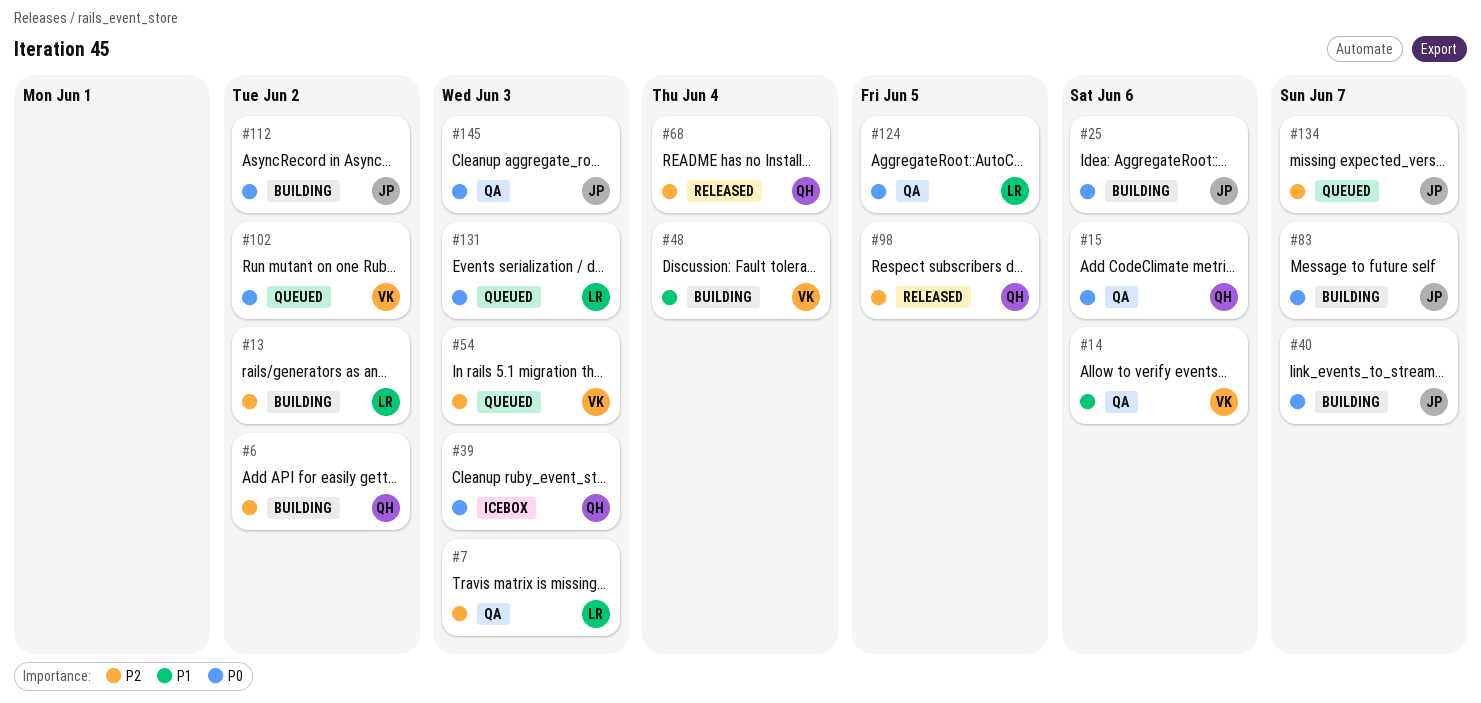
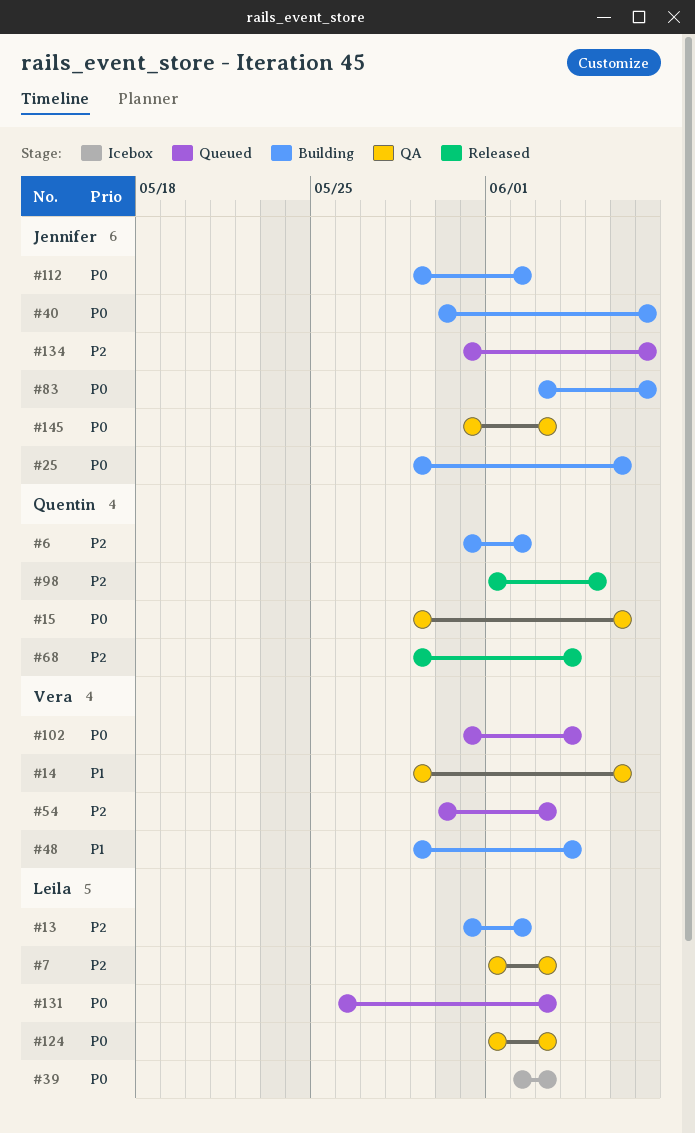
#39, owner: Quentin -> Leila
#102, due: Jun 2 -> Jun 4
#124, due: Jun 5 -> Jun 3

